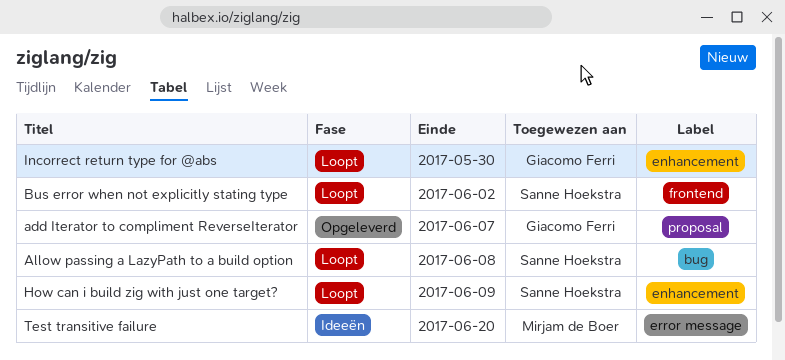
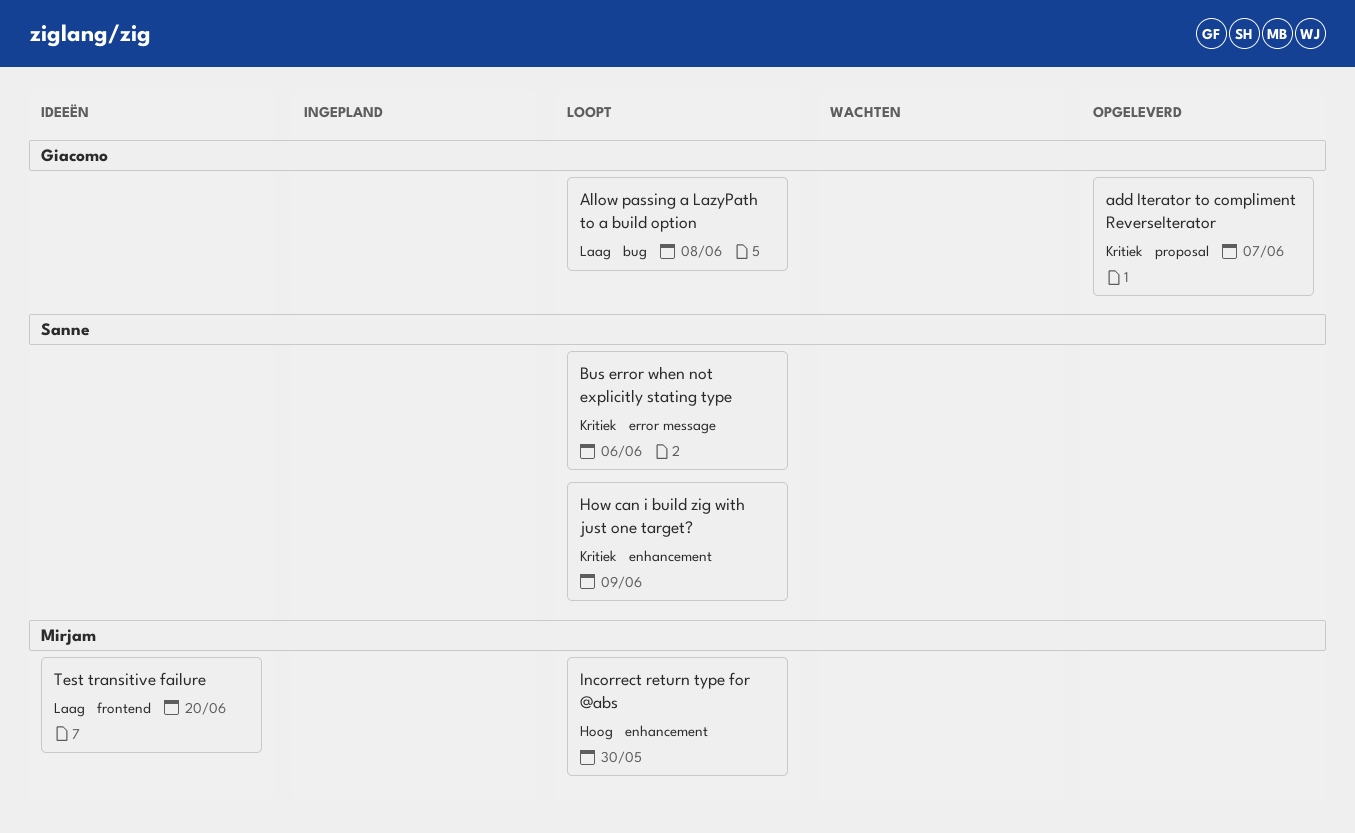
Allow passing a LazyPath to a build option, owner: Sanne Hoekstra -> Giacomo Ferri
Bus error when not explicitly stating type, label: frontend -> error message
Bus error when not explicitly stating type, due: Jun 2 -> Jun 6
Incorrect return type for @abs, owner: Giacomo Ferri -> Mirjam de Boer
Test transitive failure, label: error message -> frontend

